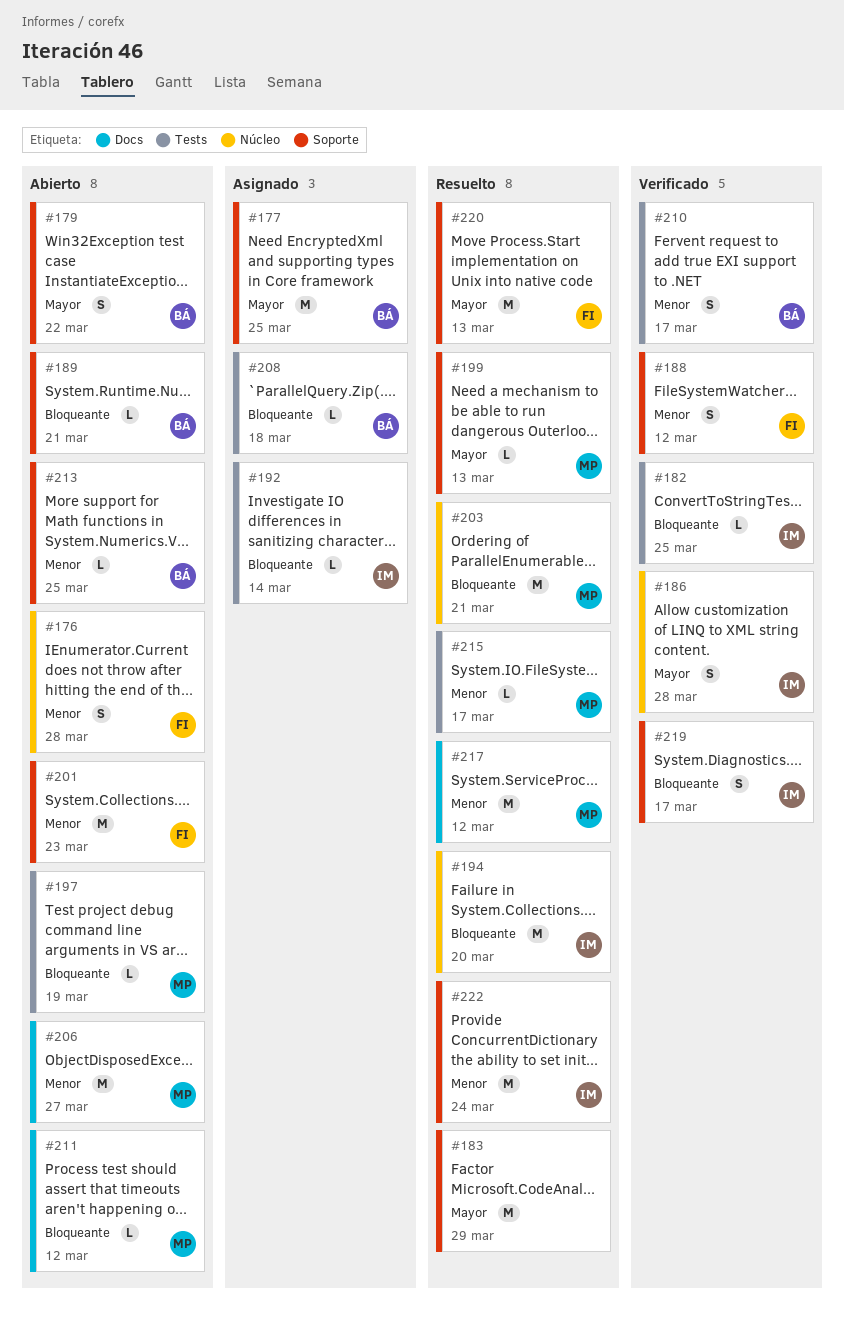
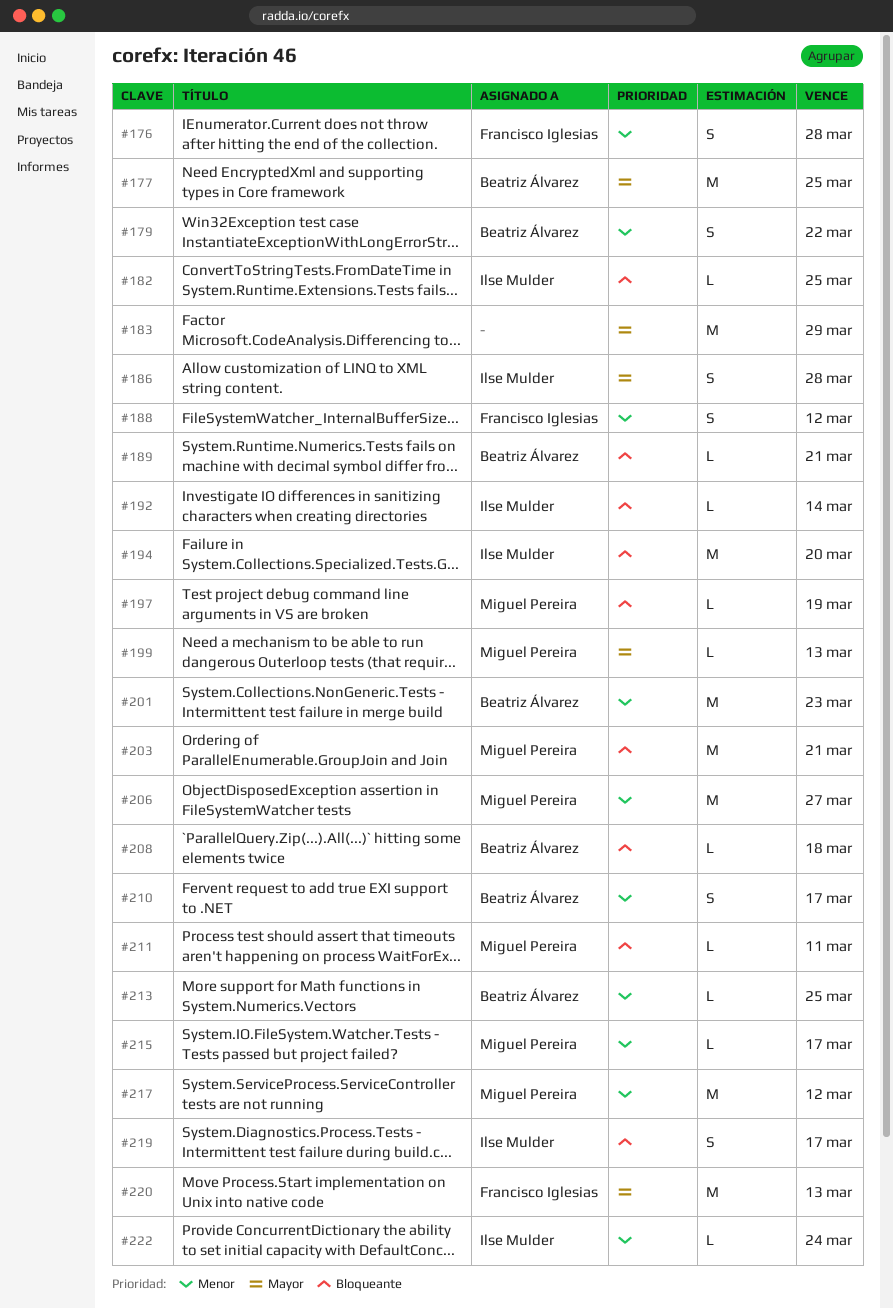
#179, priority: Mayor -> Menor
#201, owner: Francisco Iglesias -> Beatriz Álvarez
#211, due: Mar 12 -> Mar 11
#222, estimate: M -> L

